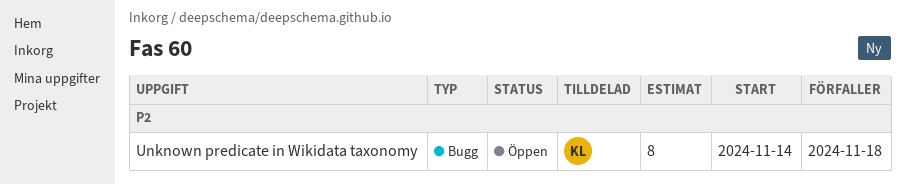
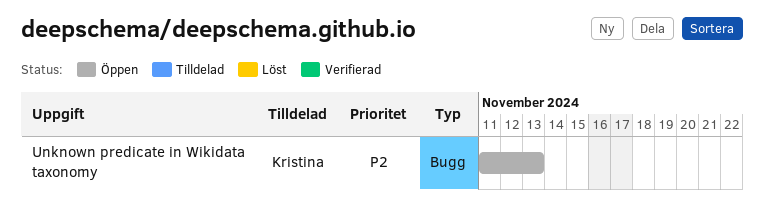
Unknown predicate in Wikidata taxonomy, start: Nov 14 -> Nov 11
Unknown predicate in Wikidata taxonomy, due: Nov 18 -> Nov 13

